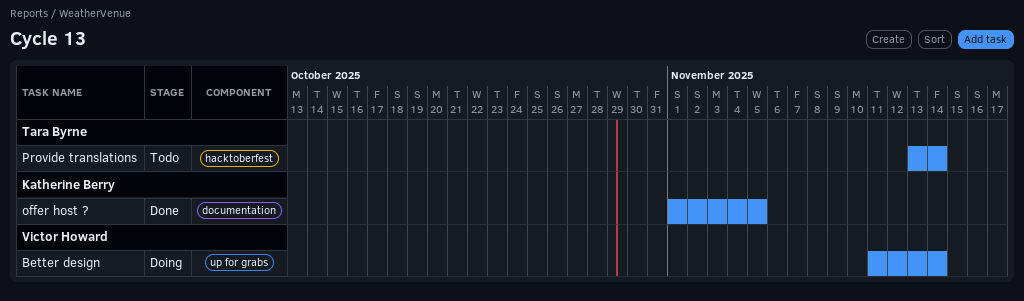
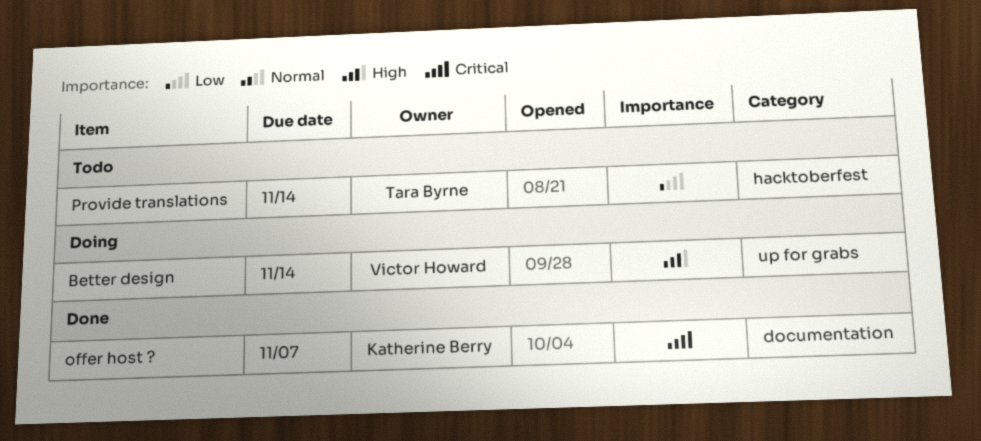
offer host ?, due: Nov 5 -> Nov 7

